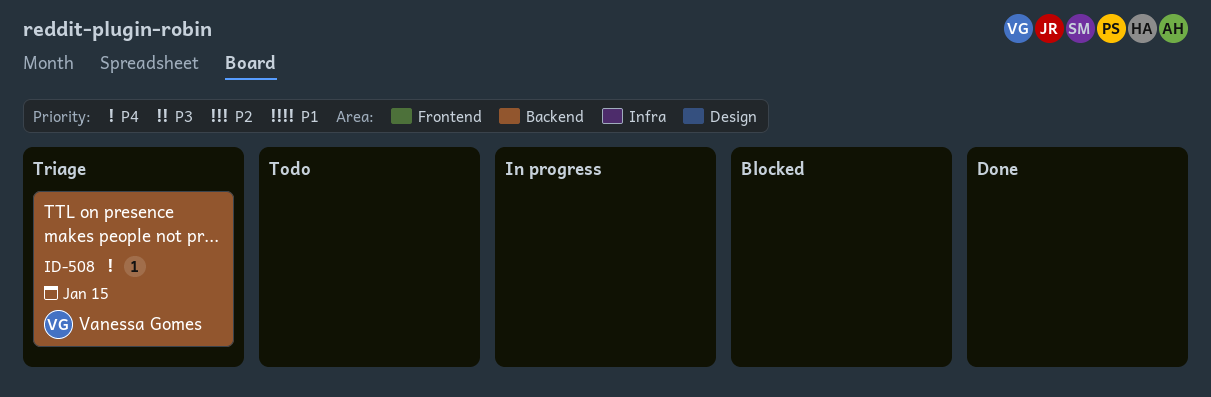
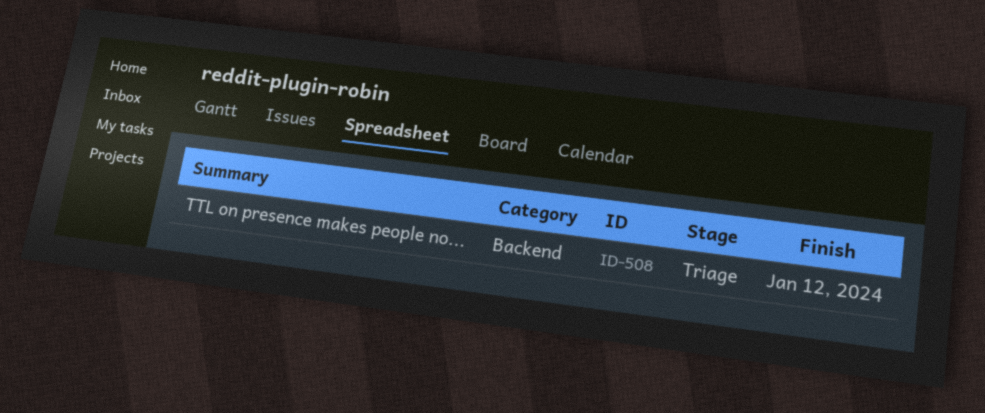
ID-508, due: Jan 15 -> Jan 12

